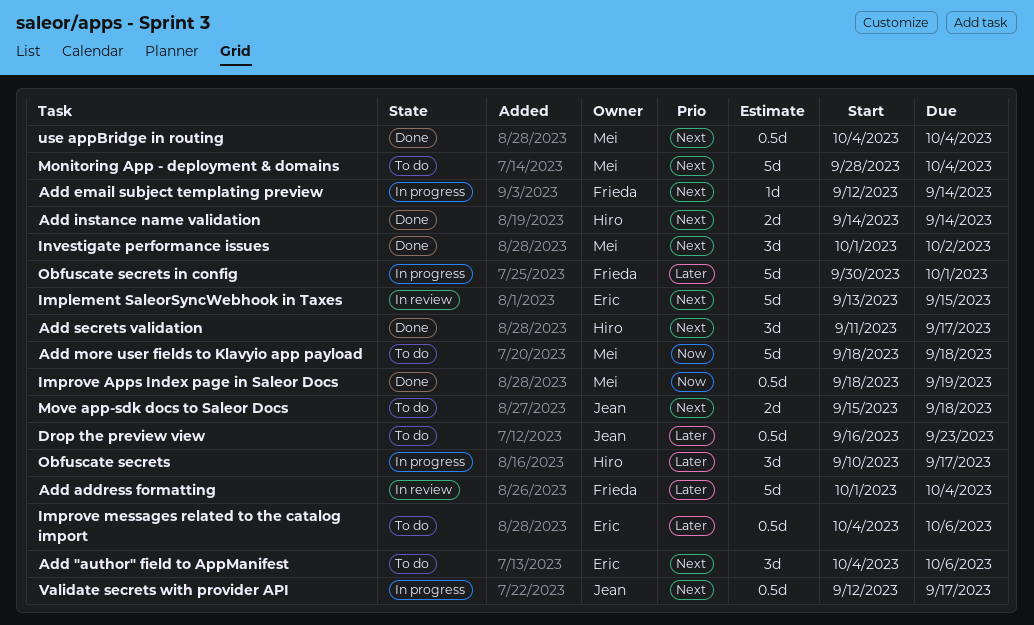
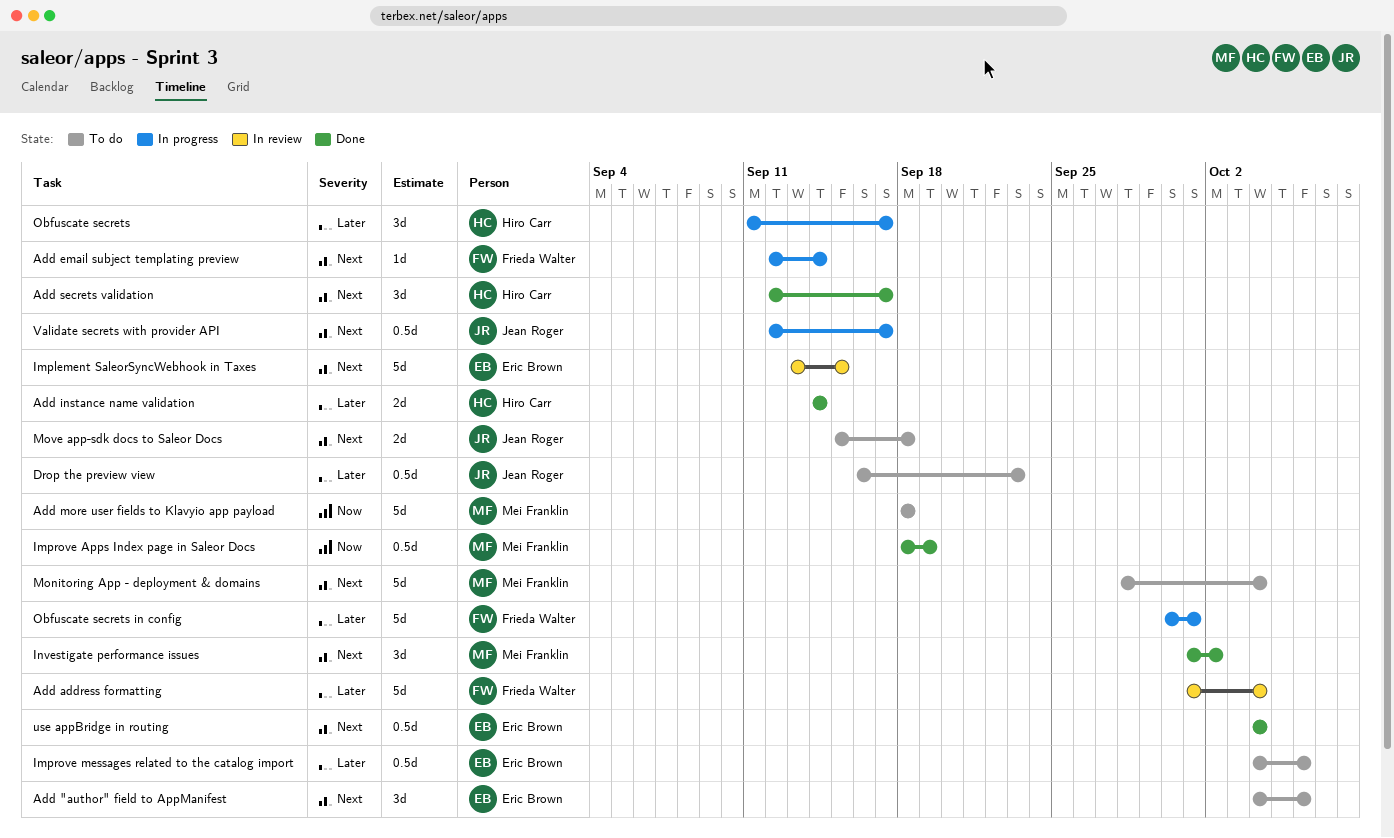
Add instance name validation, priority: Next -> Later
Add secrets validation, start: Sep 11 -> Sep 12
Obfuscate secrets, start: Sep 10 -> Sep 11
use appBridge in routing, owner: Mei Franklin -> Eric Brown

